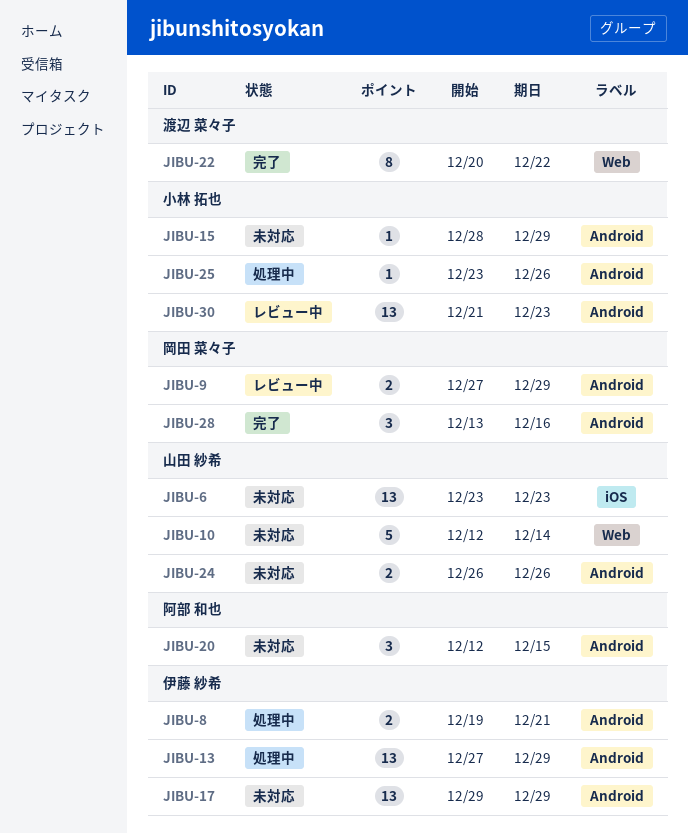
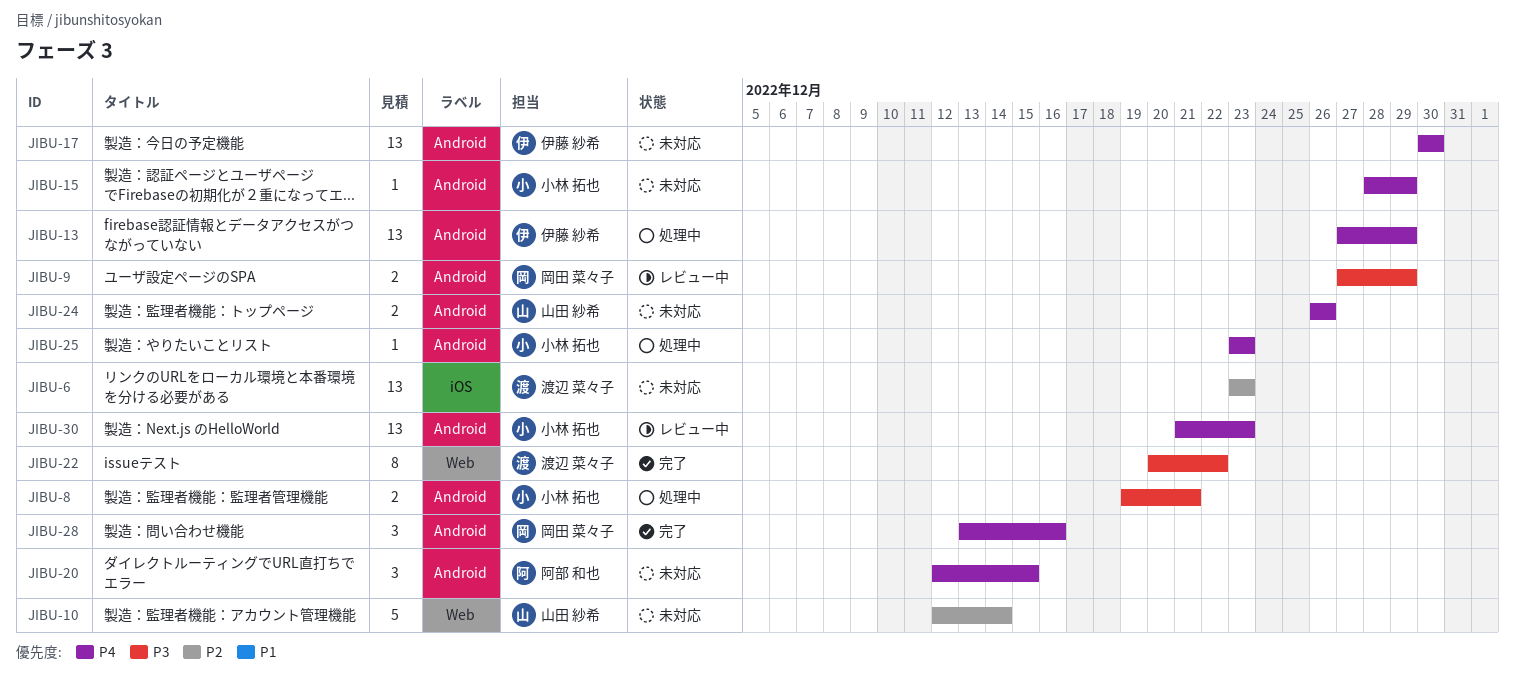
JIBU-6, owner: 山田 紗希 -> 渡辺 菜々子
JIBU-8, owner: 伊藤 紗希 -> 小林 拓也
JIBU-17, start: Dec 29 -> Dec 30
JIBU-17, due: Dec 29 -> Dec 30
JIBU-25, due: Dec 26 -> Dec 23

